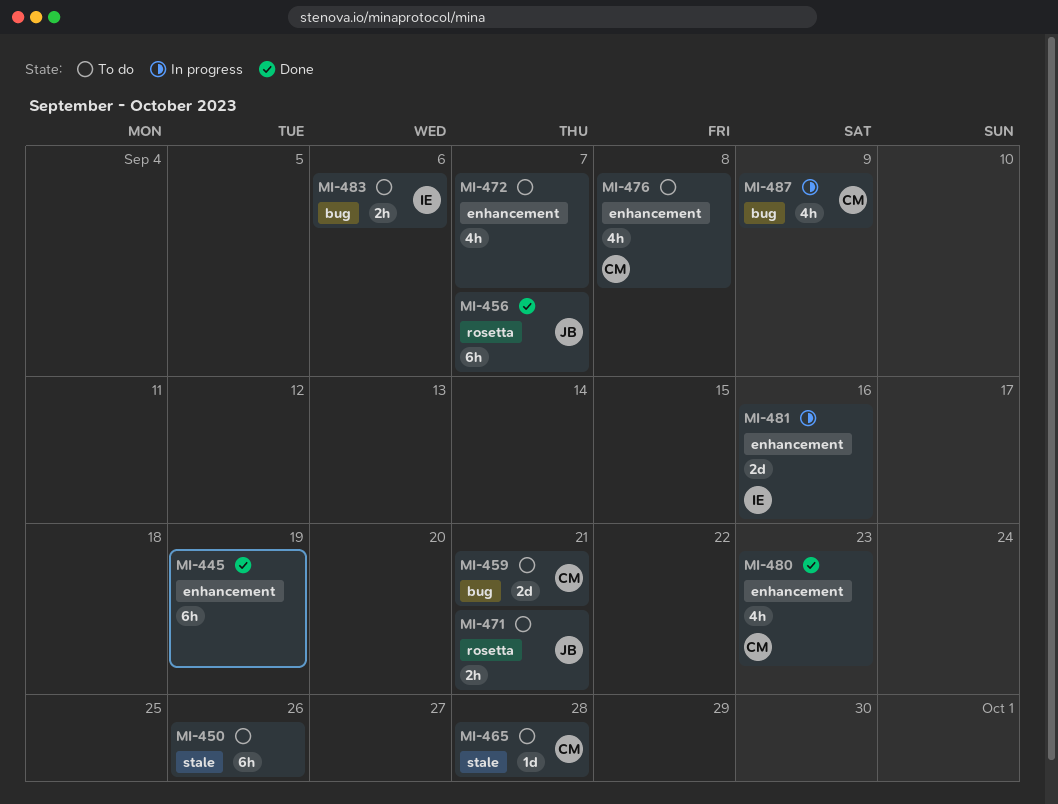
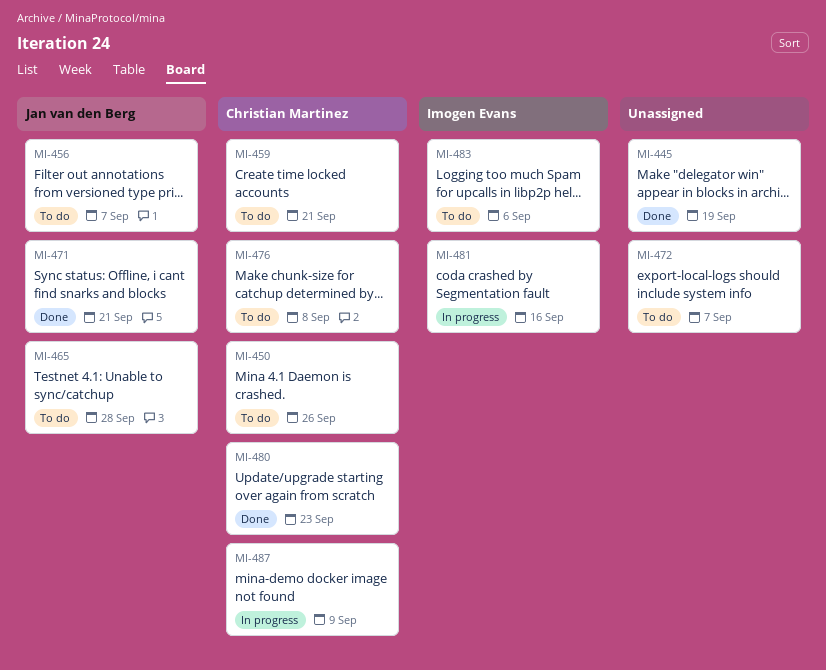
MI-450, owner: none -> Christian Martinez
MI-456, status: Done -> To do
MI-465, owner: Christian Martinez -> Jan van den Berg
MI-471, status: To do -> Done

